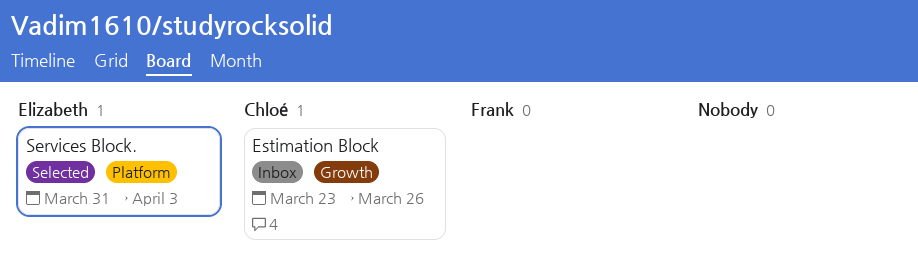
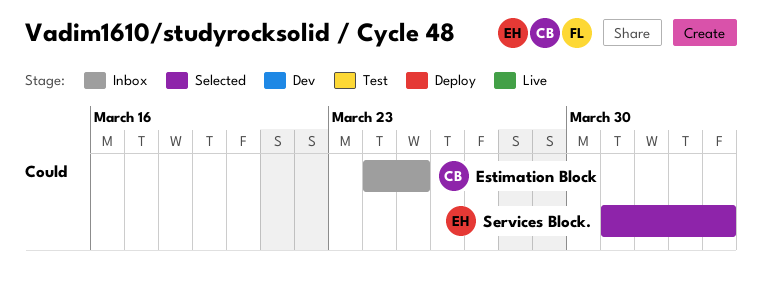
Estimation Block, start: Mar 23 -> Mar 24
Estimation Block, due: Mar 26 -> Mar 25

